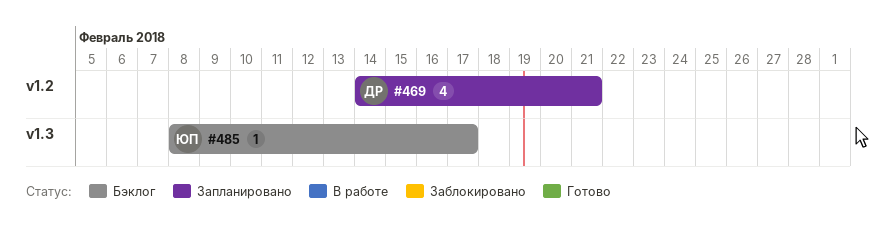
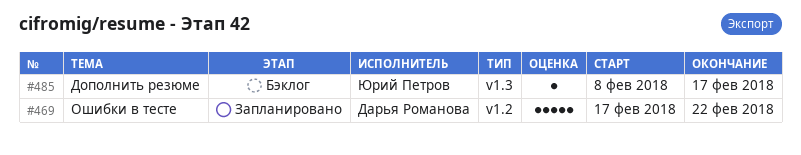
#469, estimate: 4 -> 5
#469, start: Feb 14 -> Feb 17
#469, due: Feb 21 -> Feb 22

